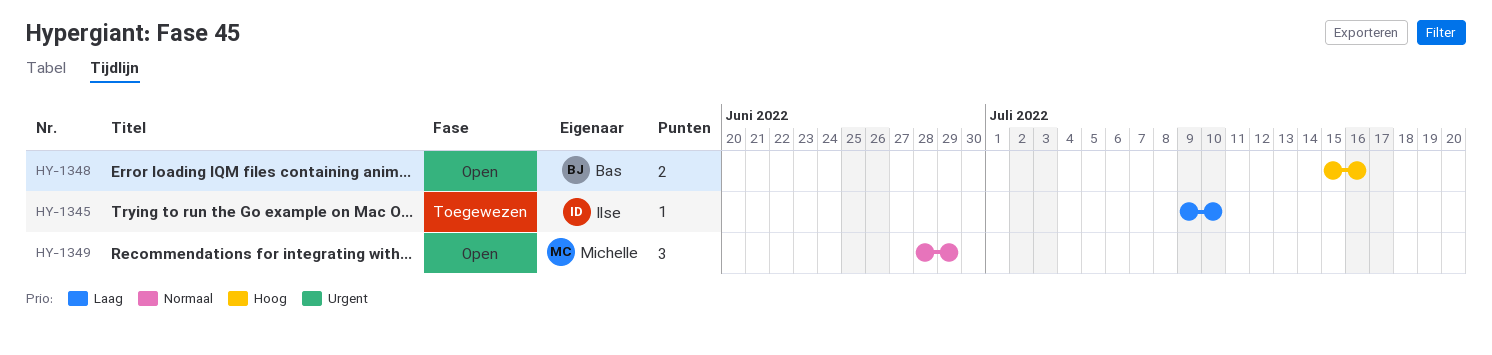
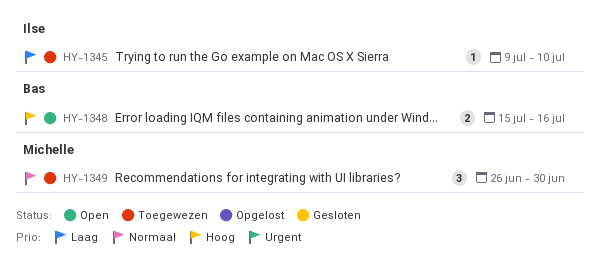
HY-1349, status: Open -> Toegewezen
HY-1349, start: Jun 28 -> Jun 26
HY-1349, due: Jun 29 -> Jun 30

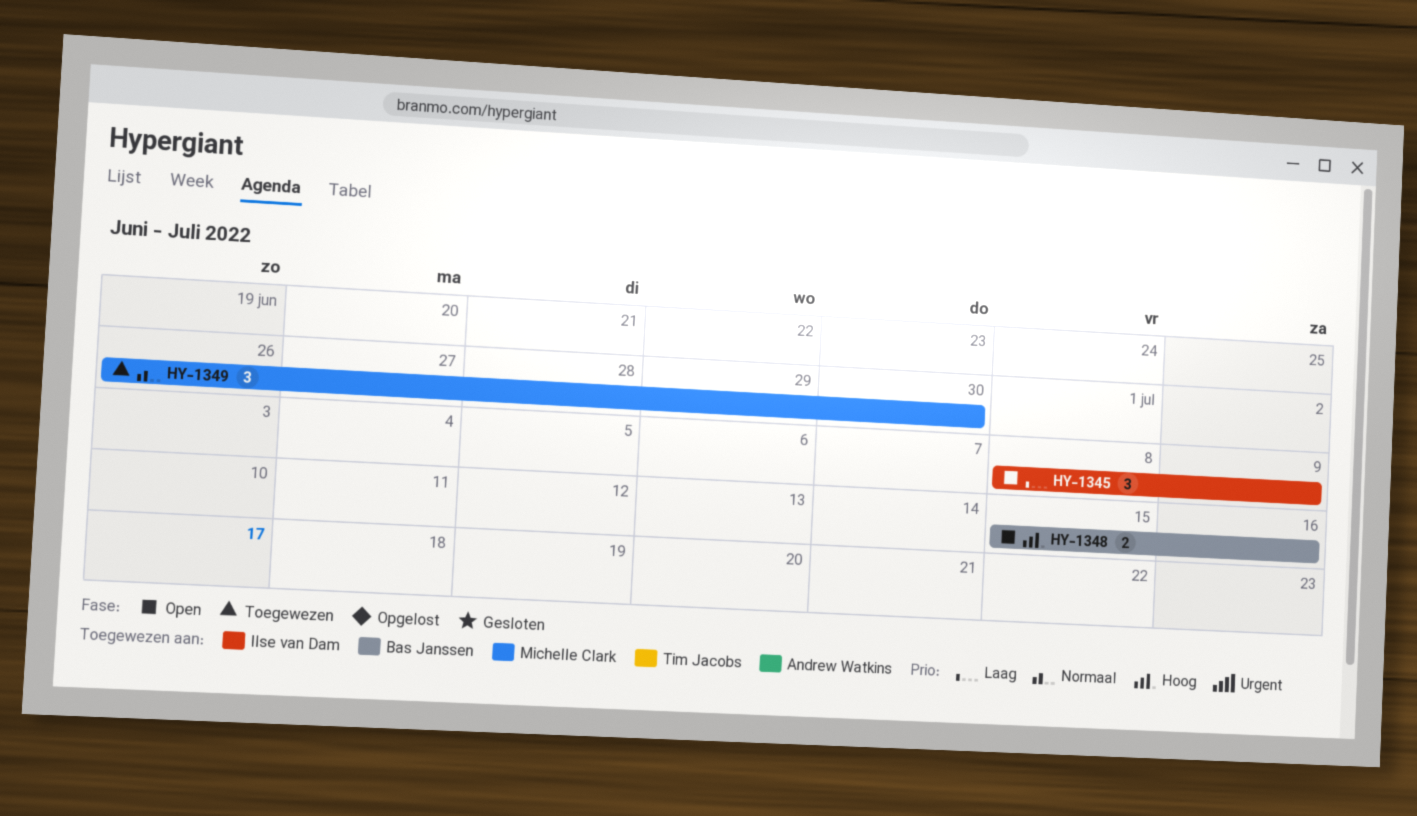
HY-1345, status: Toegewezen -> Open
HY-1345, estimate: 1 -> 3
HY-1345, start: Jul 9 -> Jul 8
HY-1345, due: Jul 10 -> Jul 9

